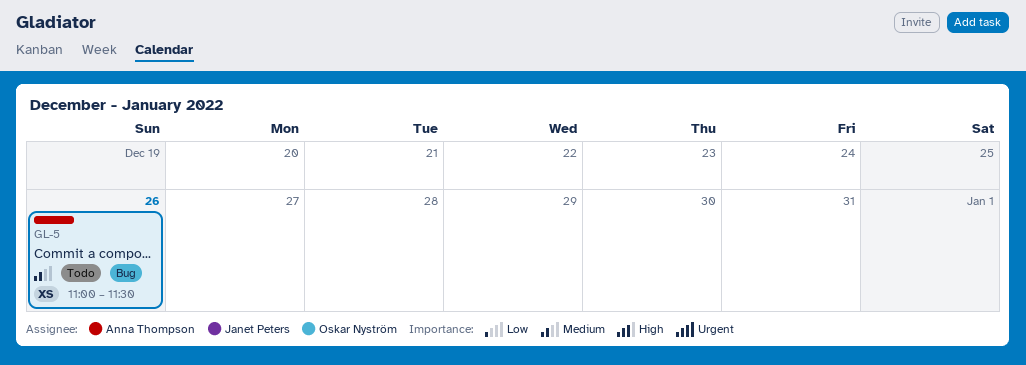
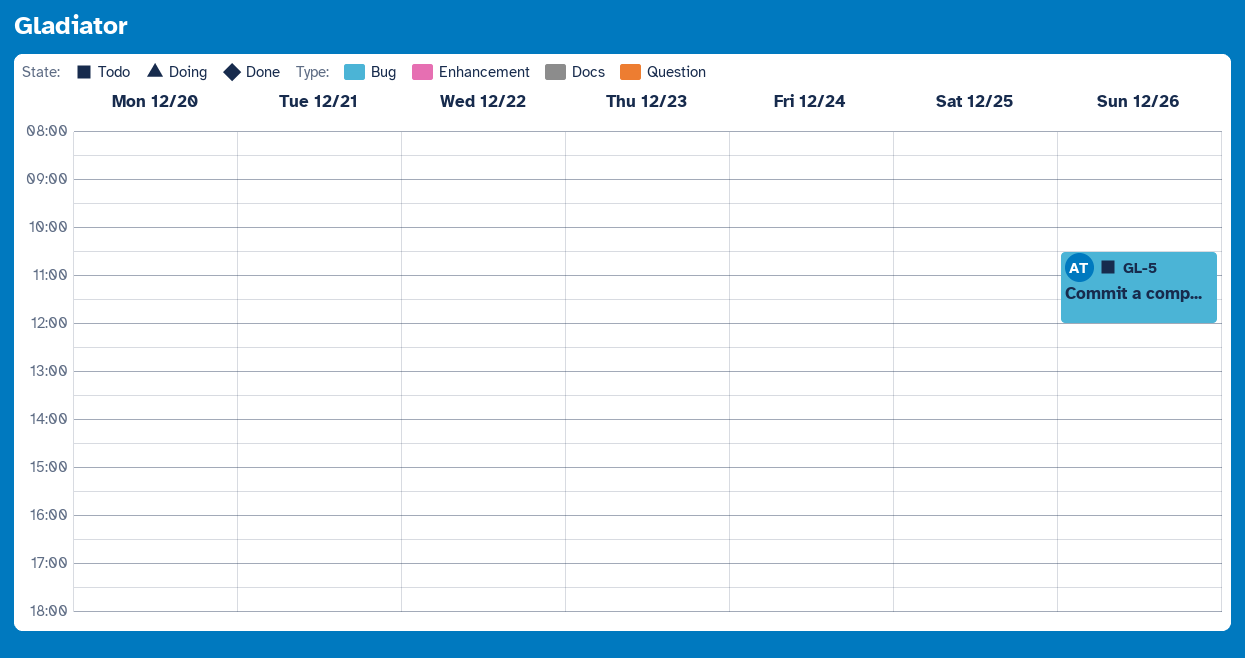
GL-5, begins: 11:00 -> 10:30
GL-5, ends: 11:30 -> 12:00

